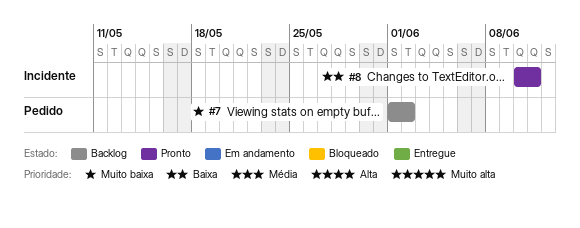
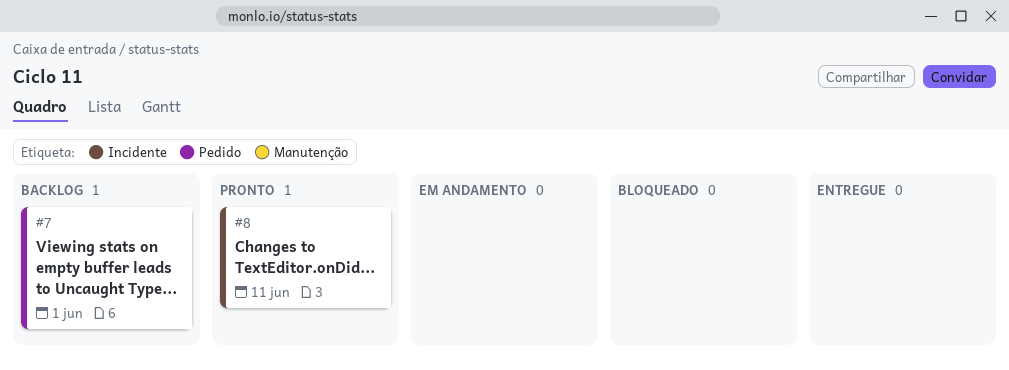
#7, due: Jun 2 -> Jun 1

